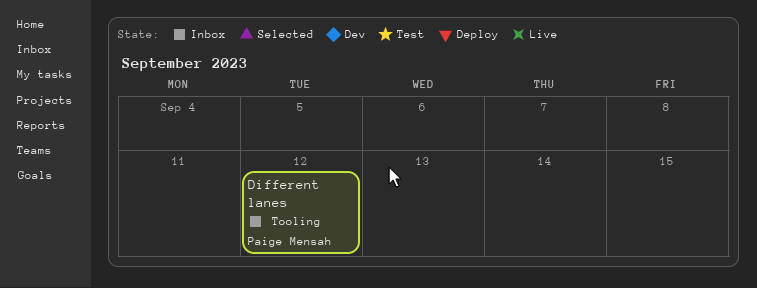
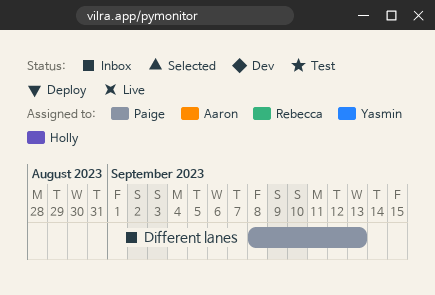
Different lanes, due: Sep 12 -> Sep 13

